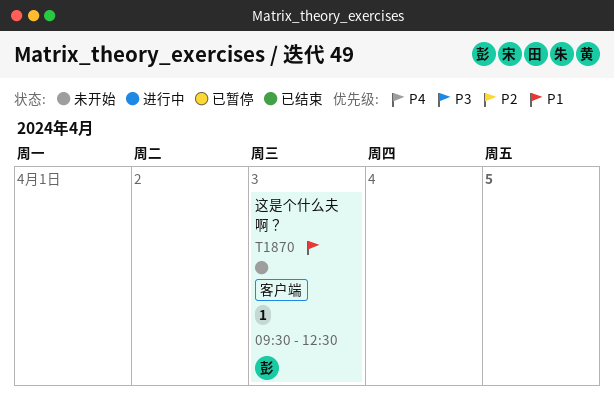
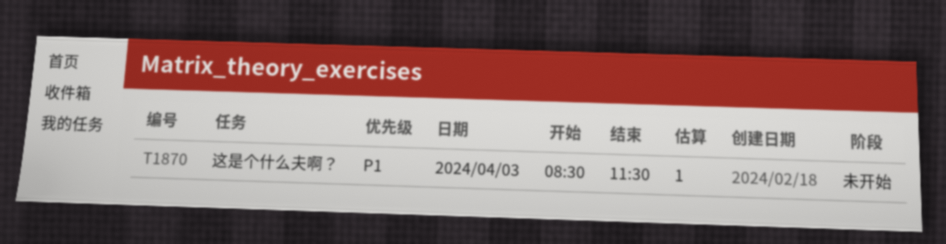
T1870, begins: 09:30 -> 08:30
T1870, ends: 12:30 -> 11:30

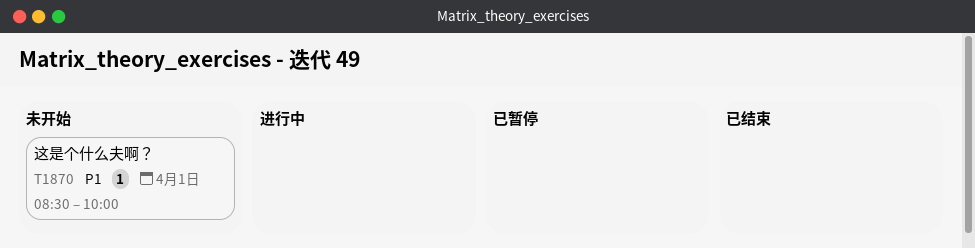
T1870, day: Apr 3 -> Apr 1
T1870, ends: 11:30 -> 10:00

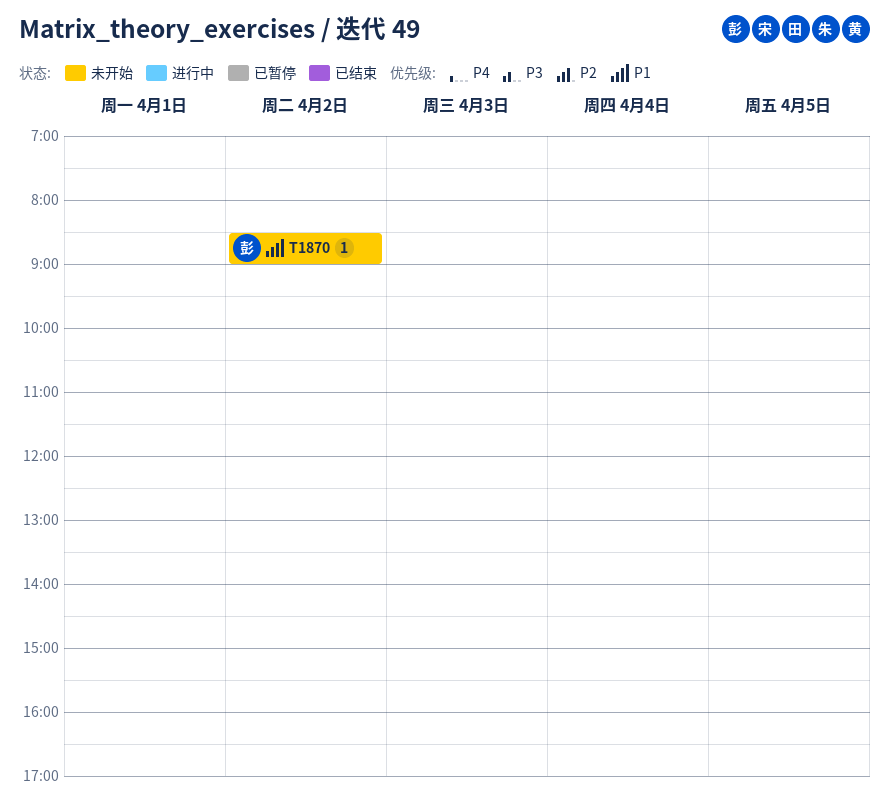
T1870, day: Apr 1 -> Apr 2
T1870, ends: 10:00 -> 09:00

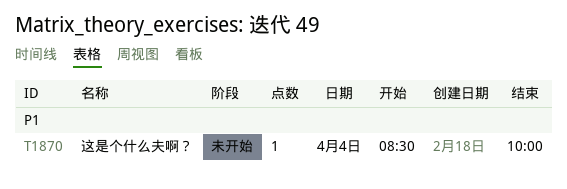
T1870, day: Apr 2 -> Apr 4
T1870, ends: 09:00 -> 10:00

